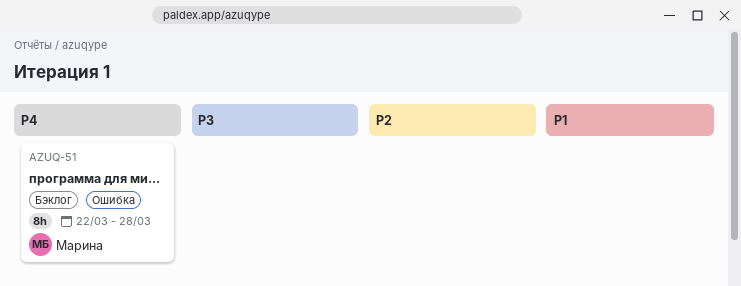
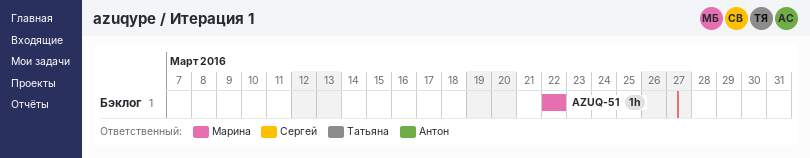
AZUQ-51, estimate: 8h -> 1h
AZUQ-51, due: Mar 28 -> Mar 22

